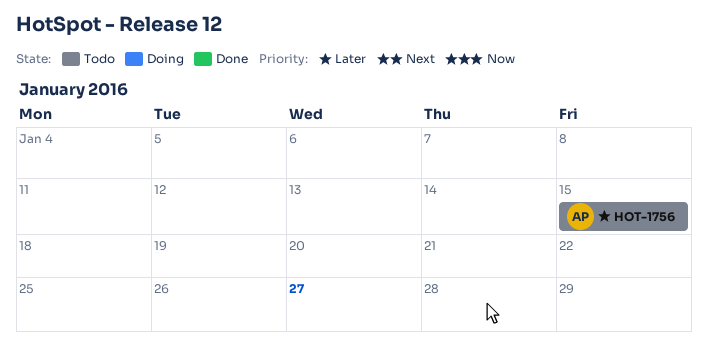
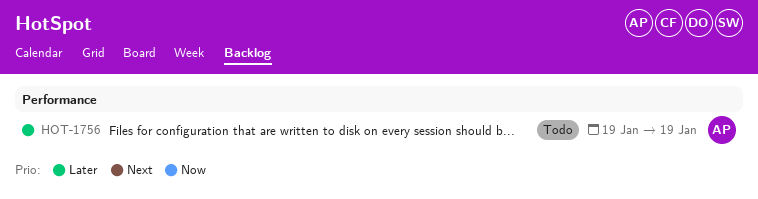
HOT-1756, start: Jan 15 -> Jan 19
HOT-1756, due: Jan 15 -> Jan 19

